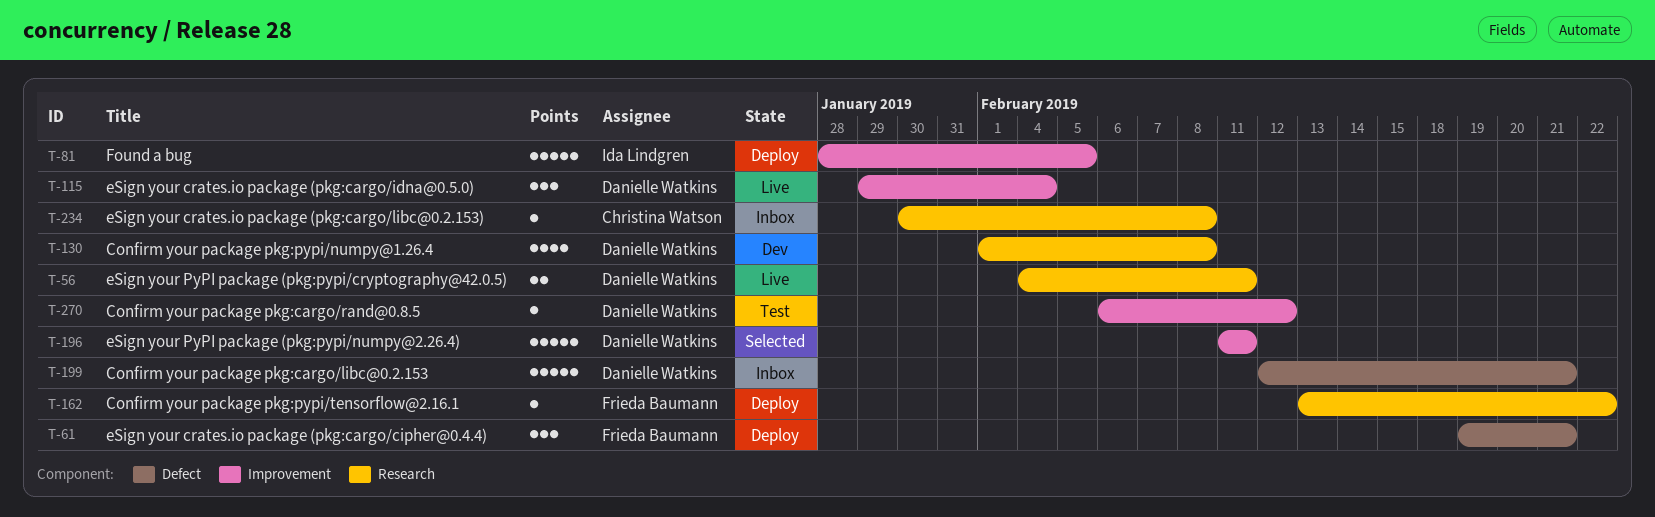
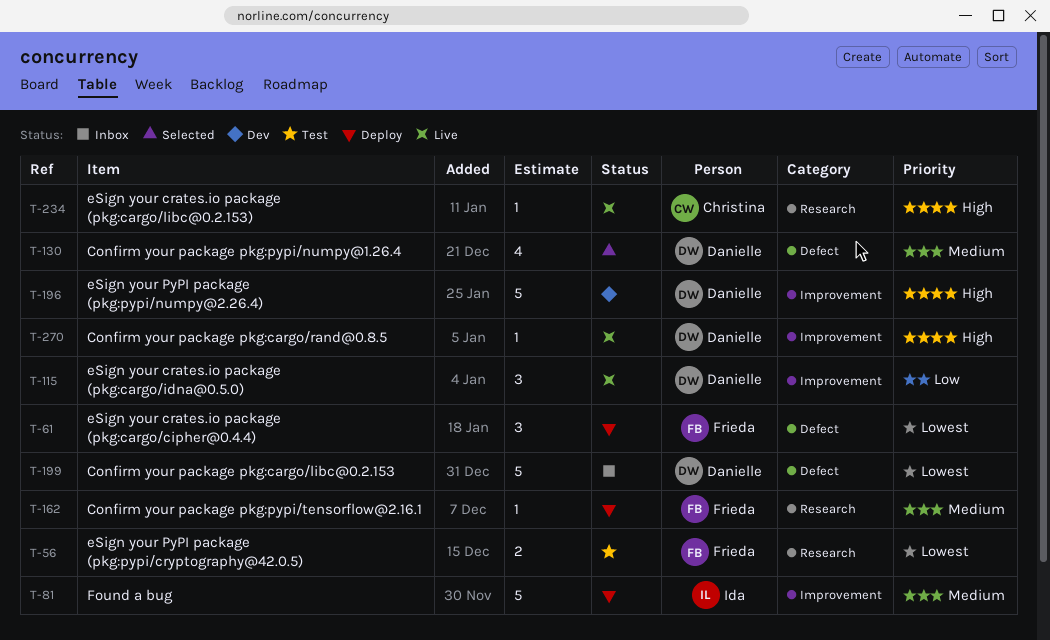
T-56, status: Live -> Test
T-56, owner: Danielle Watkins -> Frieda Baumann
T-130, status: Dev -> Selected
T-130, label: Research -> Defect
T-196, status: Selected -> Dev
T-234, status: Inbox -> Live
T-270, status: Test -> Live

